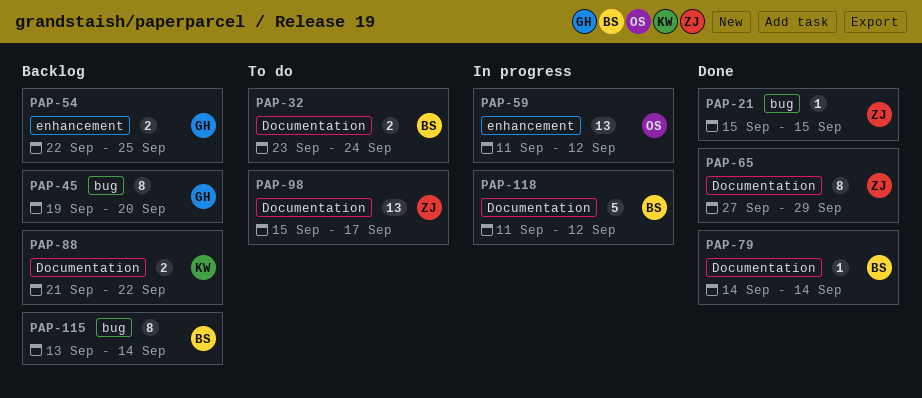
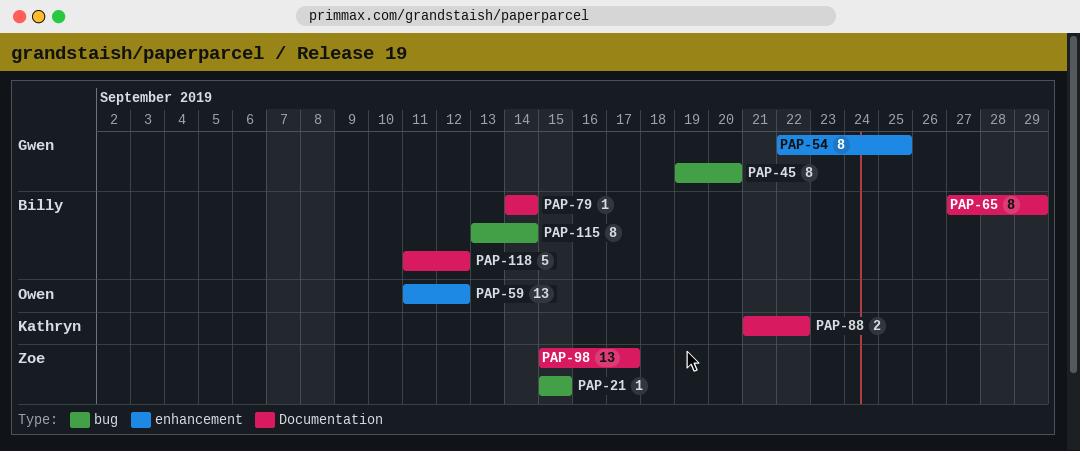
PAP-32: present -> none
PAP-54, estimate: 2 -> 8
PAP-65, owner: Zoe -> Billy

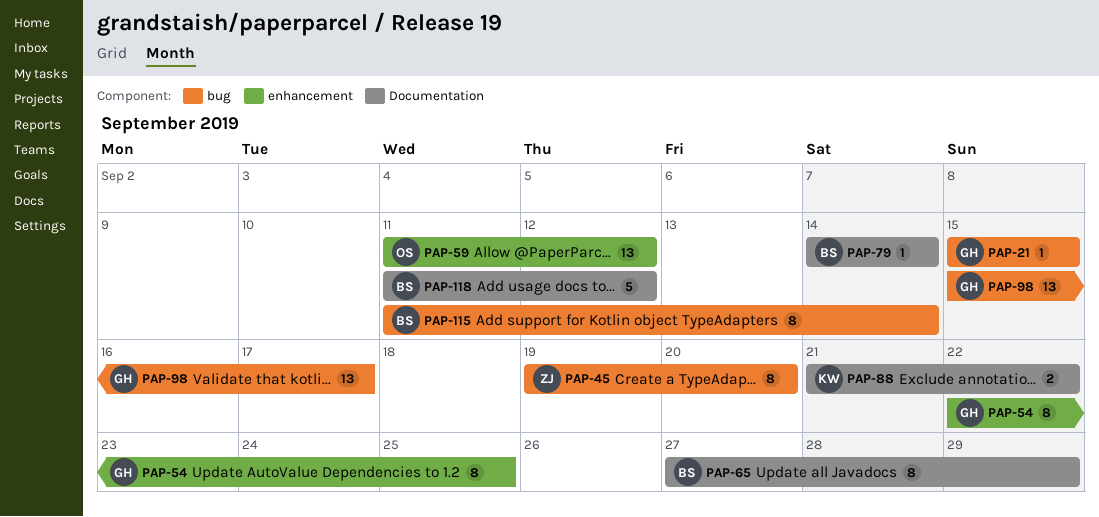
PAP-21, owner: Zoe -> Gwen
PAP-45, owner: Gwen -> Zoe
PAP-98, owner: Zoe -> Gwen
PAP-98, label: Documentation -> bug
PAP-115, start: Sep 13 -> Sep 11

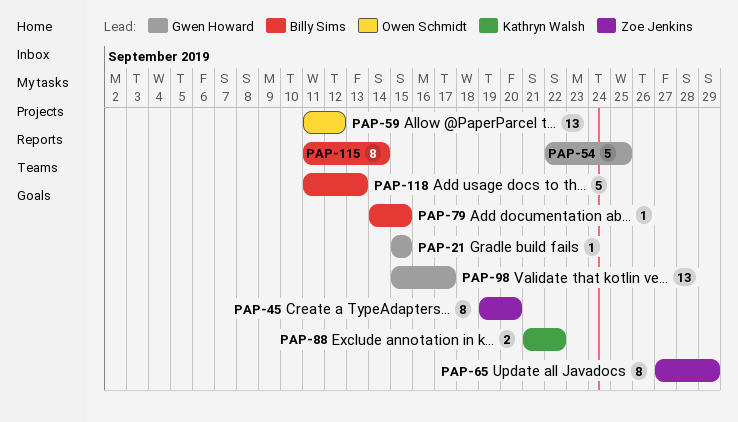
PAP-54, estimate: 8 -> 5
PAP-65, owner: Billy Sims -> Zoe Jenkins
PAP-79, due: Sep 14 -> Sep 15
PAP-118, due: Sep 12 -> Sep 13

